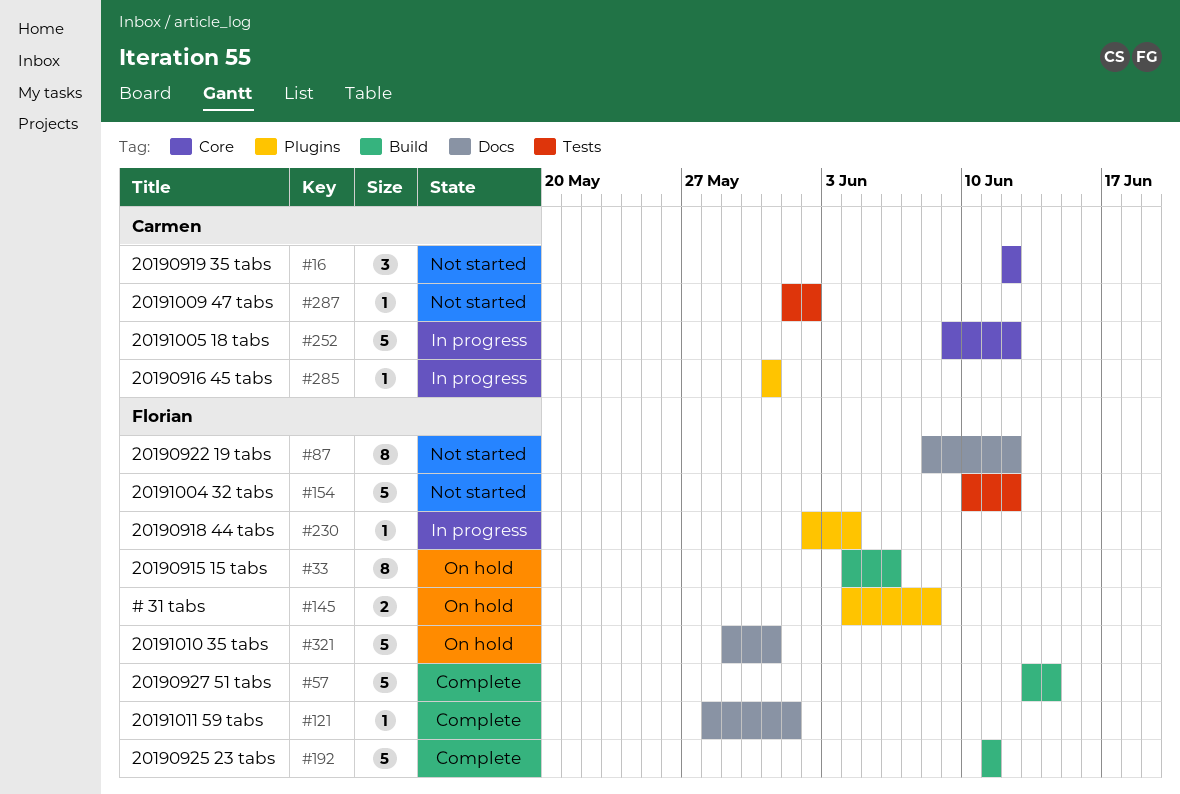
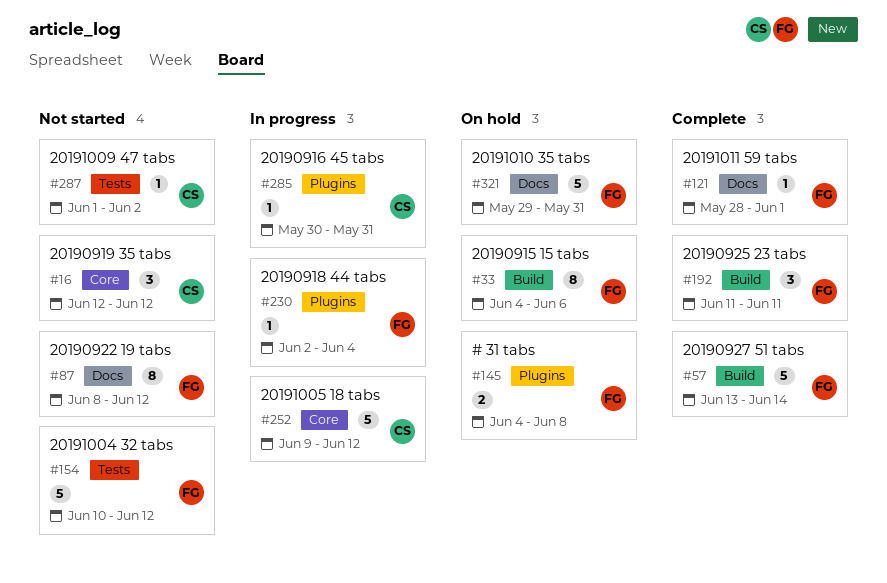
#192, estimate: 5 -> 3
#285, start: May 31 -> May 30

